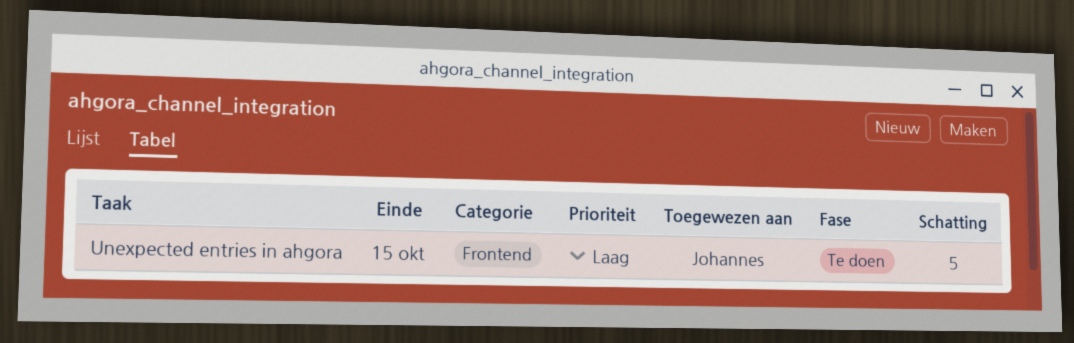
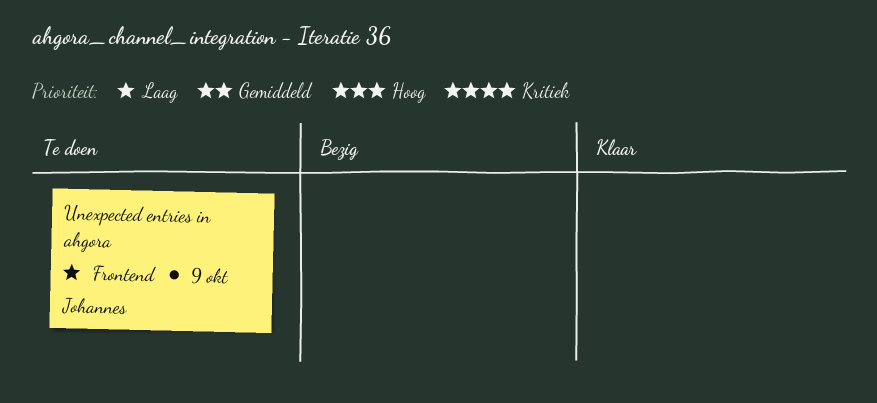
Unexpected entries in ahgora, estimate: 5 -> 1
Unexpected entries in ahgora, due: Oct 15 -> Oct 9

